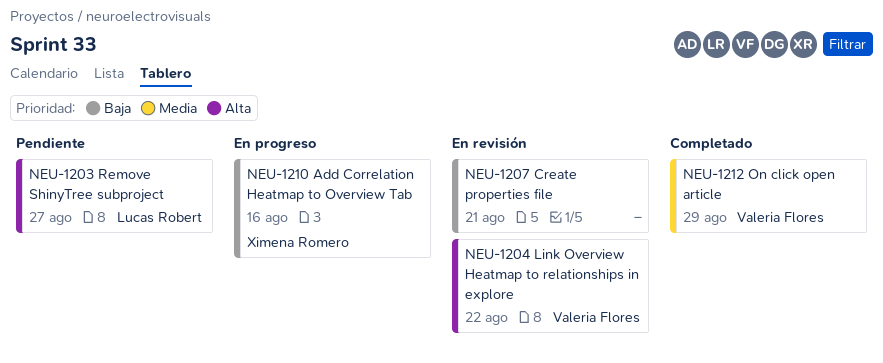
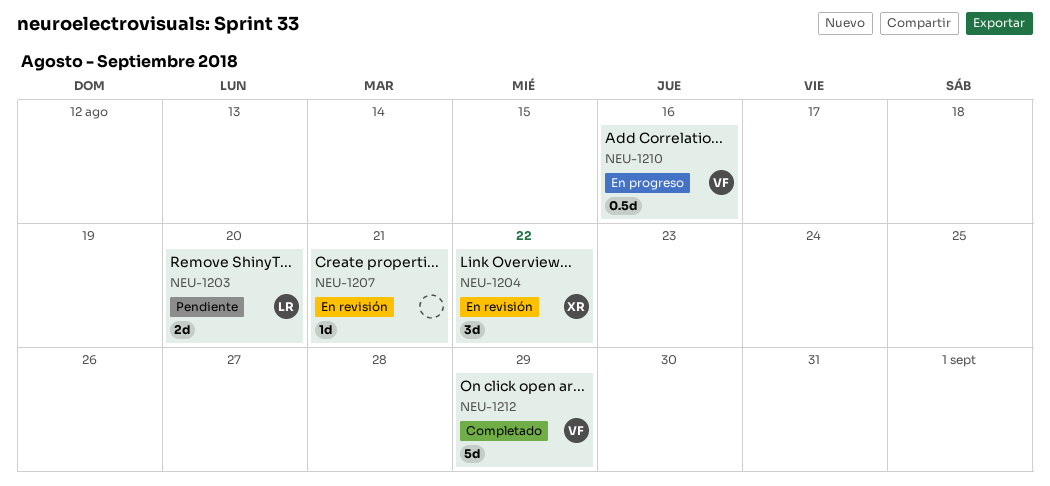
NEU-1203, due: Aug 27 -> Aug 20
NEU-1204, owner: Valeria Flores -> Ximena Romero
NEU-1210, owner: Ximena Romero -> Valeria Flores

